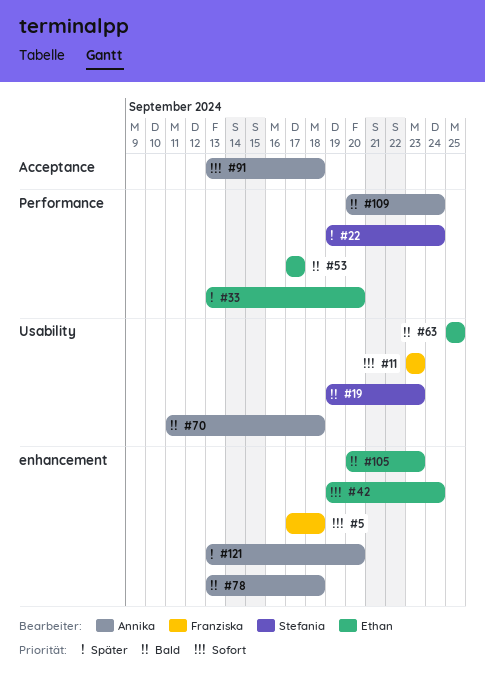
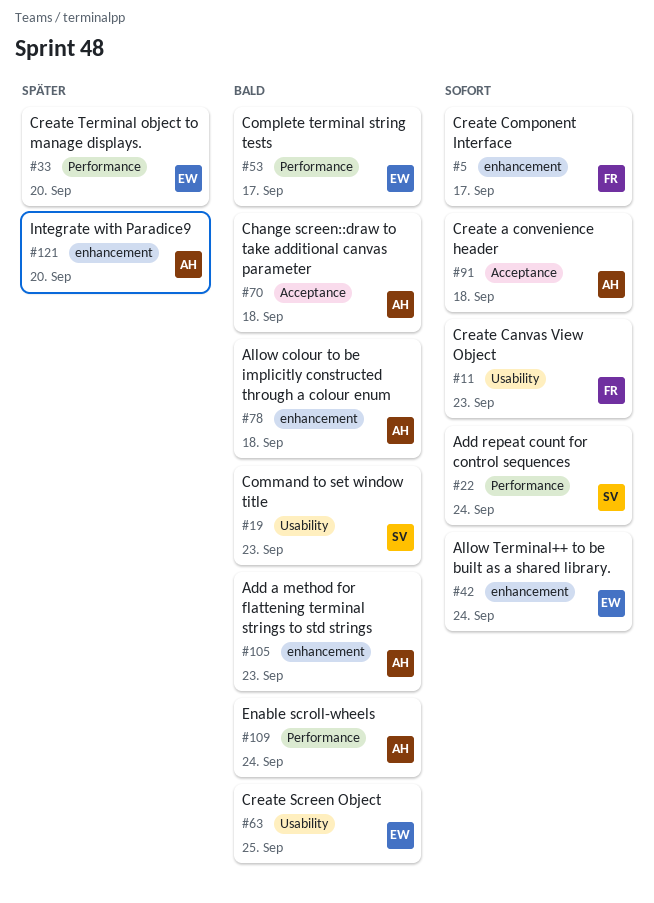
#5, due: Sep 18 -> Sep 17
#22, priority: Später -> Sofort
#70, label: Usability -> Acceptance
#105, owner: Ethan -> Annika

